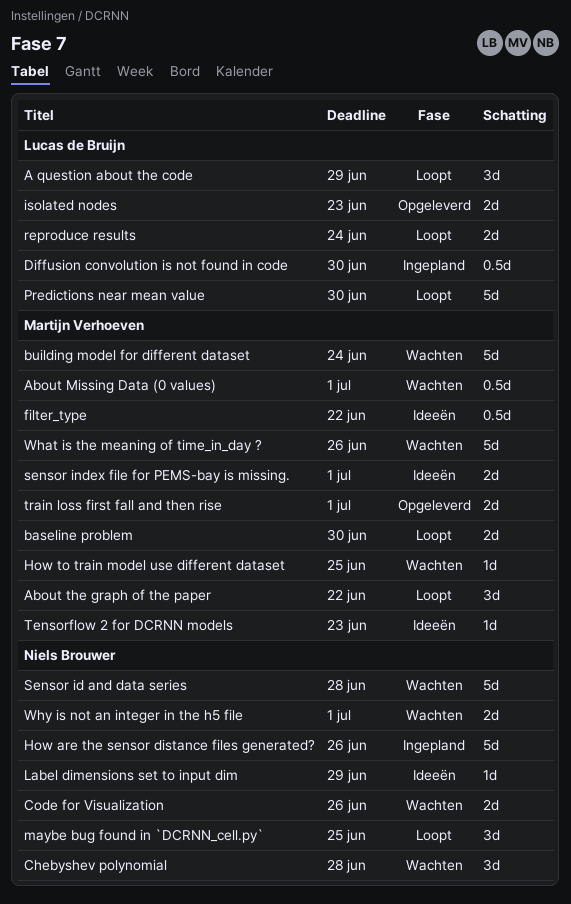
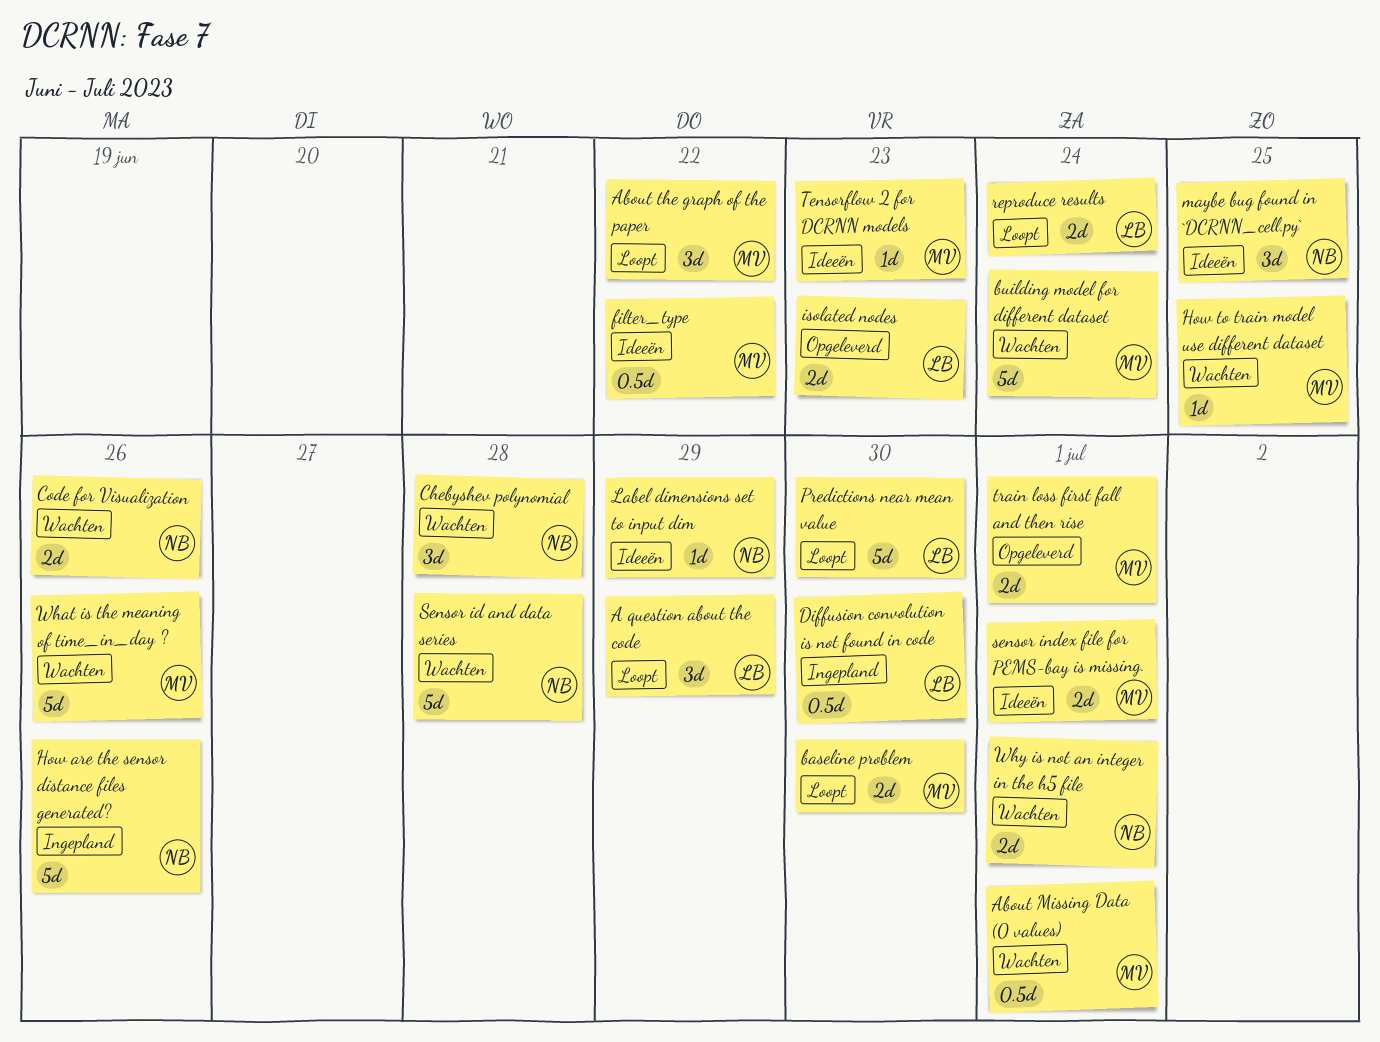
maybe bug found in `DCRNN_cell.py`, status: Loopt -> Ideeën

